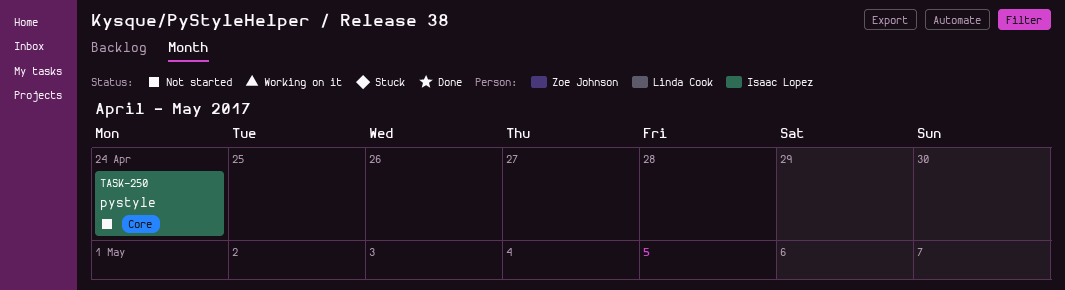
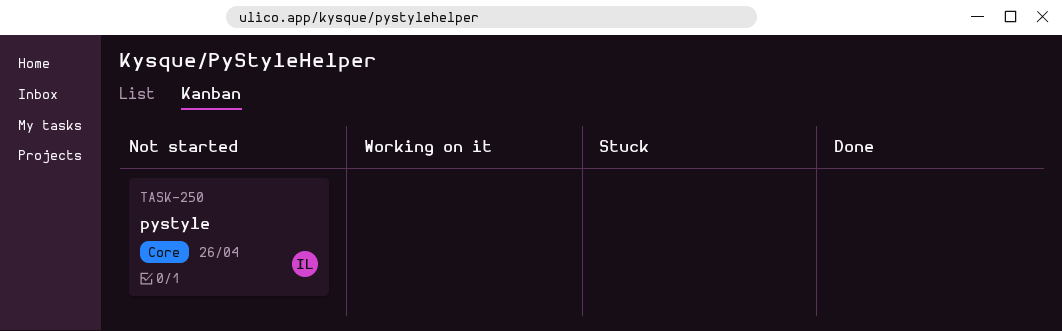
TASK-250, due: Apr 24 -> Apr 26

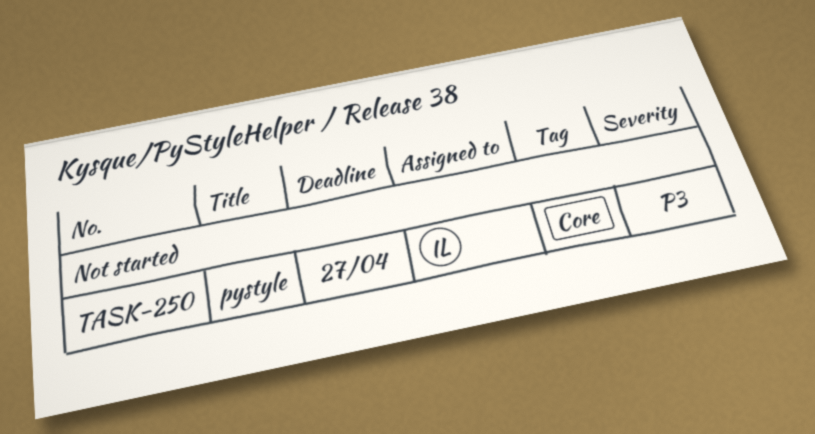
TASK-250, due: Apr 26 -> Apr 27

